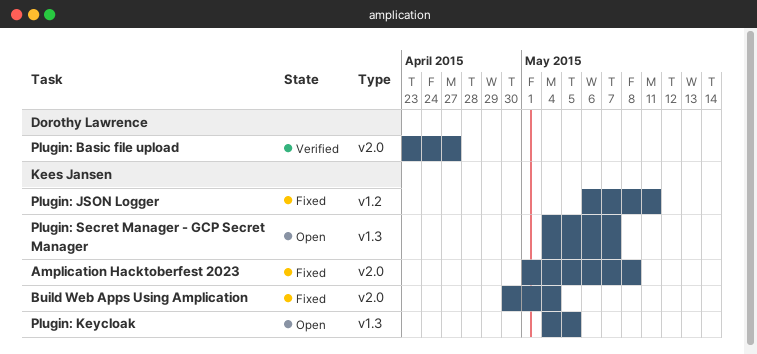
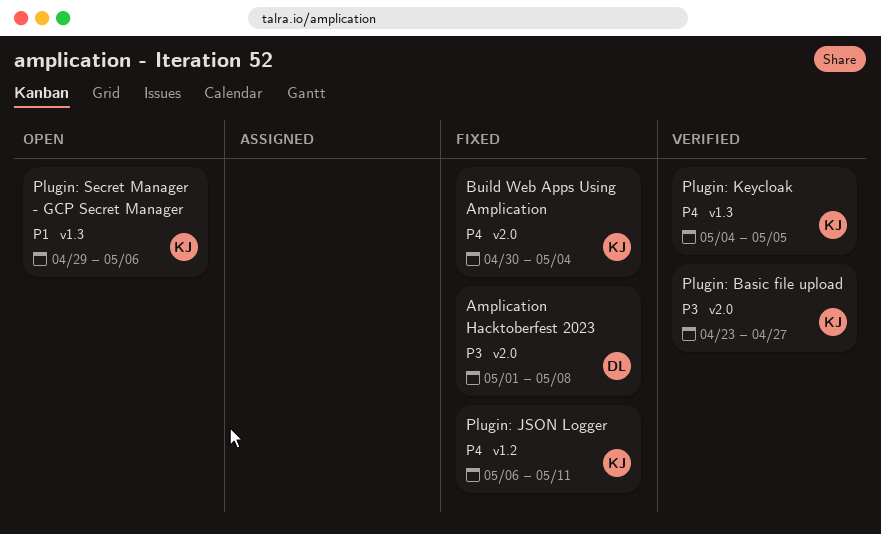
Amplication Hacktoberfest 2023, owner: Kees Jansen -> Dorothy Lawrence
Plugin: Basic file upload, owner: Dorothy Lawrence -> Kees Jansen
Plugin: Keycloak, status: Open -> Verified
Plugin: Secret Manager - GCP Secret Manager, start: May 4 -> Apr 29
Plugin: Secret Manager - GCP Secret Manager, due: May 7 -> May 6

